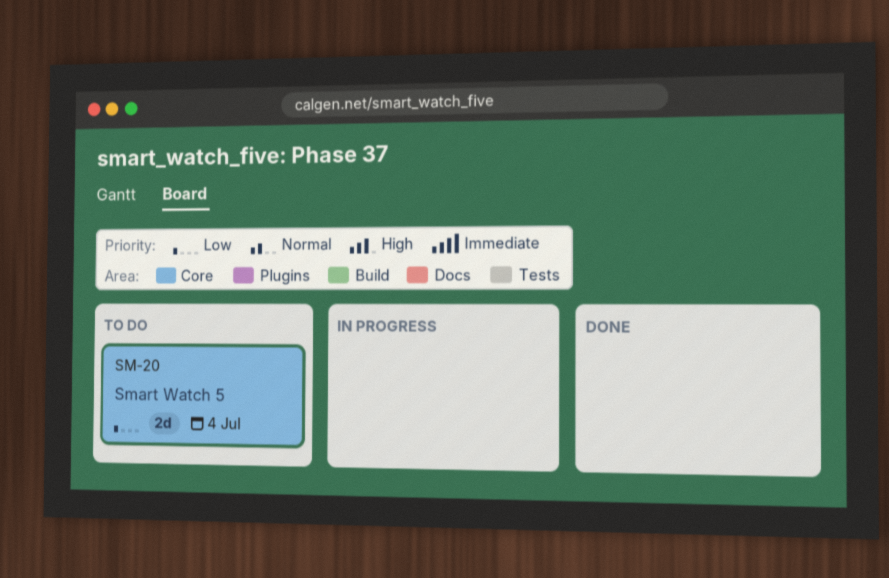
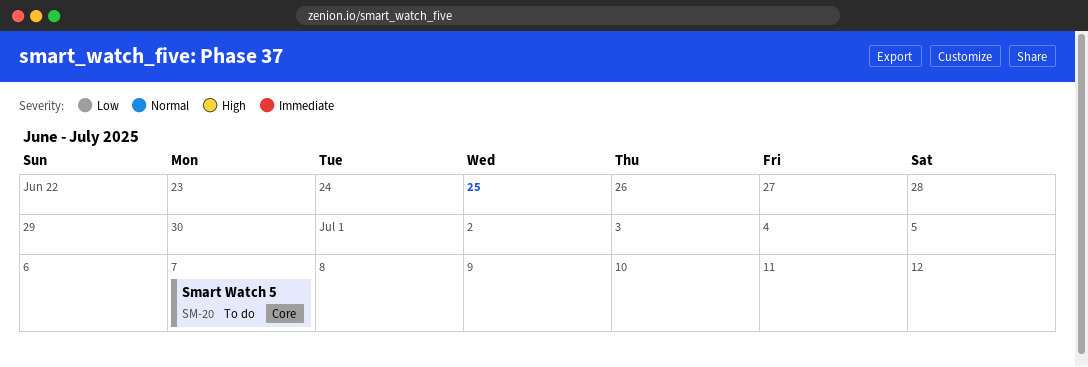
SM-20, due: Jul 4 -> Jul 7

